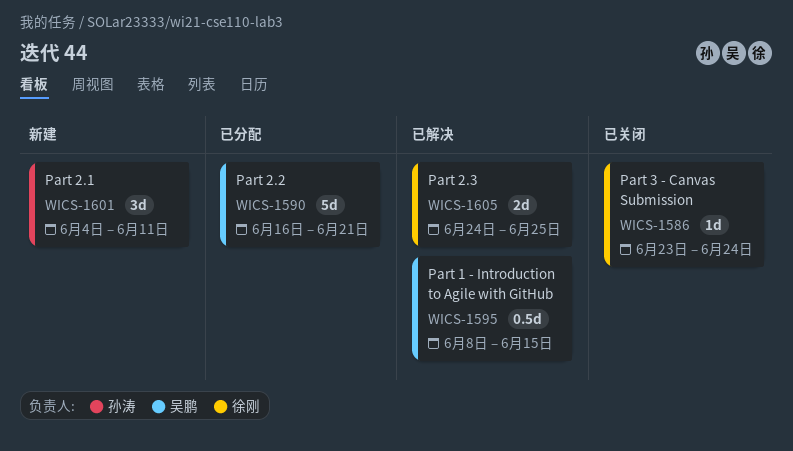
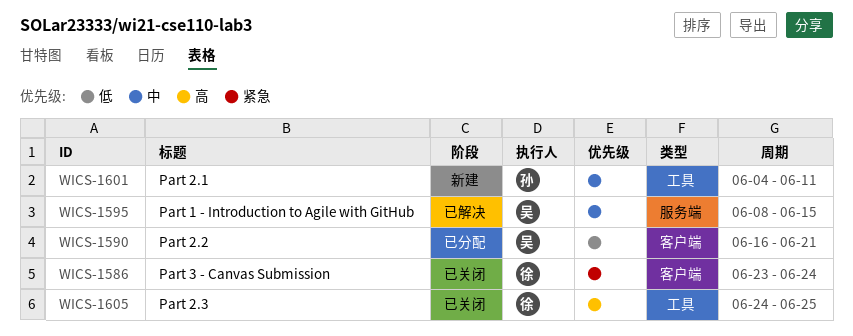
WICS-1605, status: 已解决 -> 已关闭

